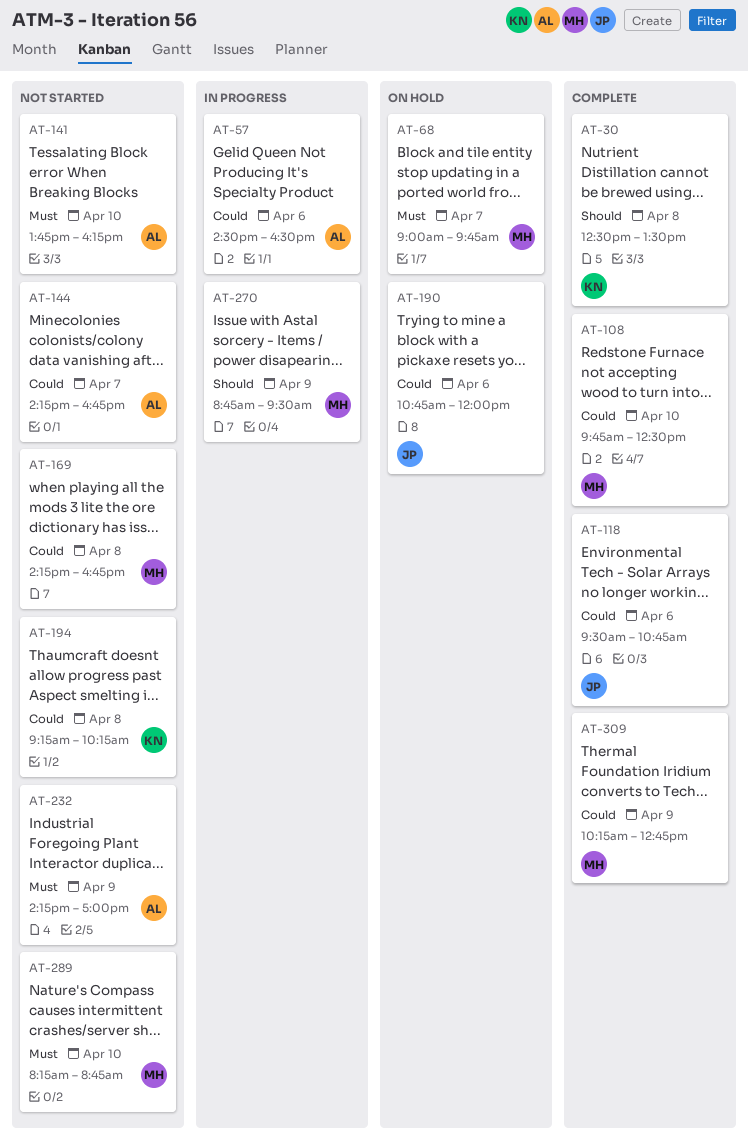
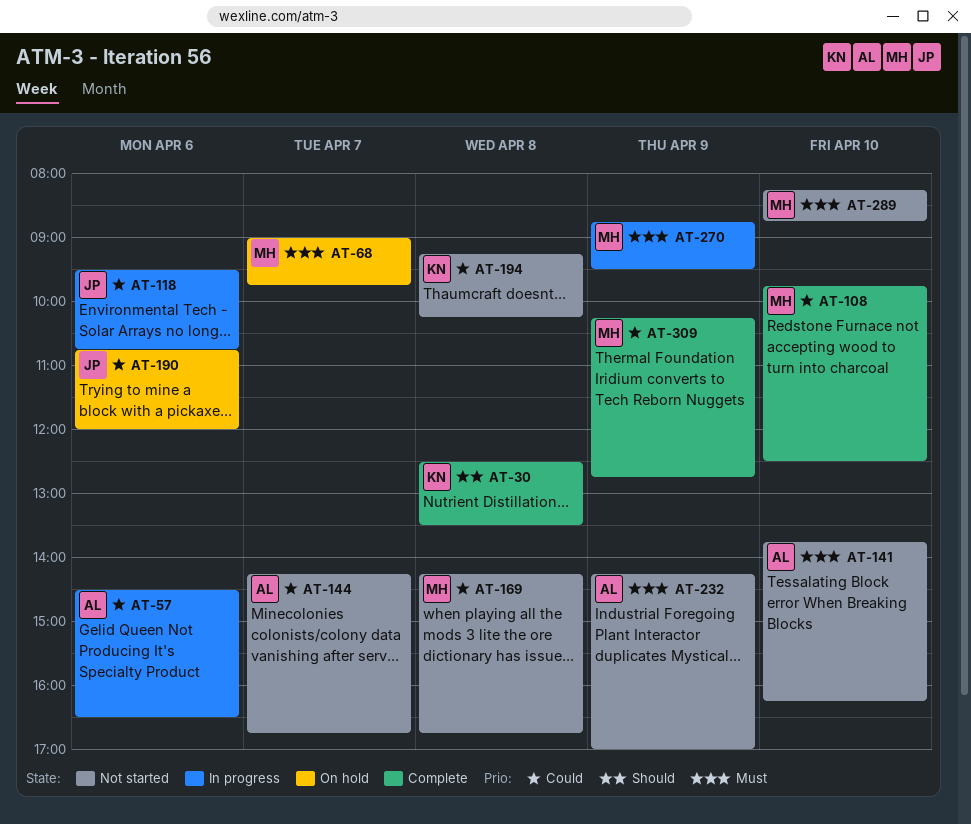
AT-118, status: Complete -> In progress
AT-270, priority: Should -> Must

